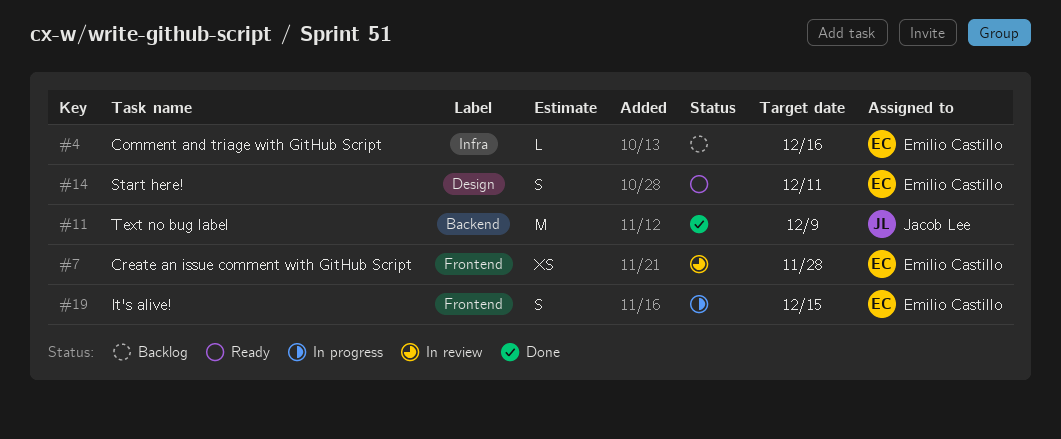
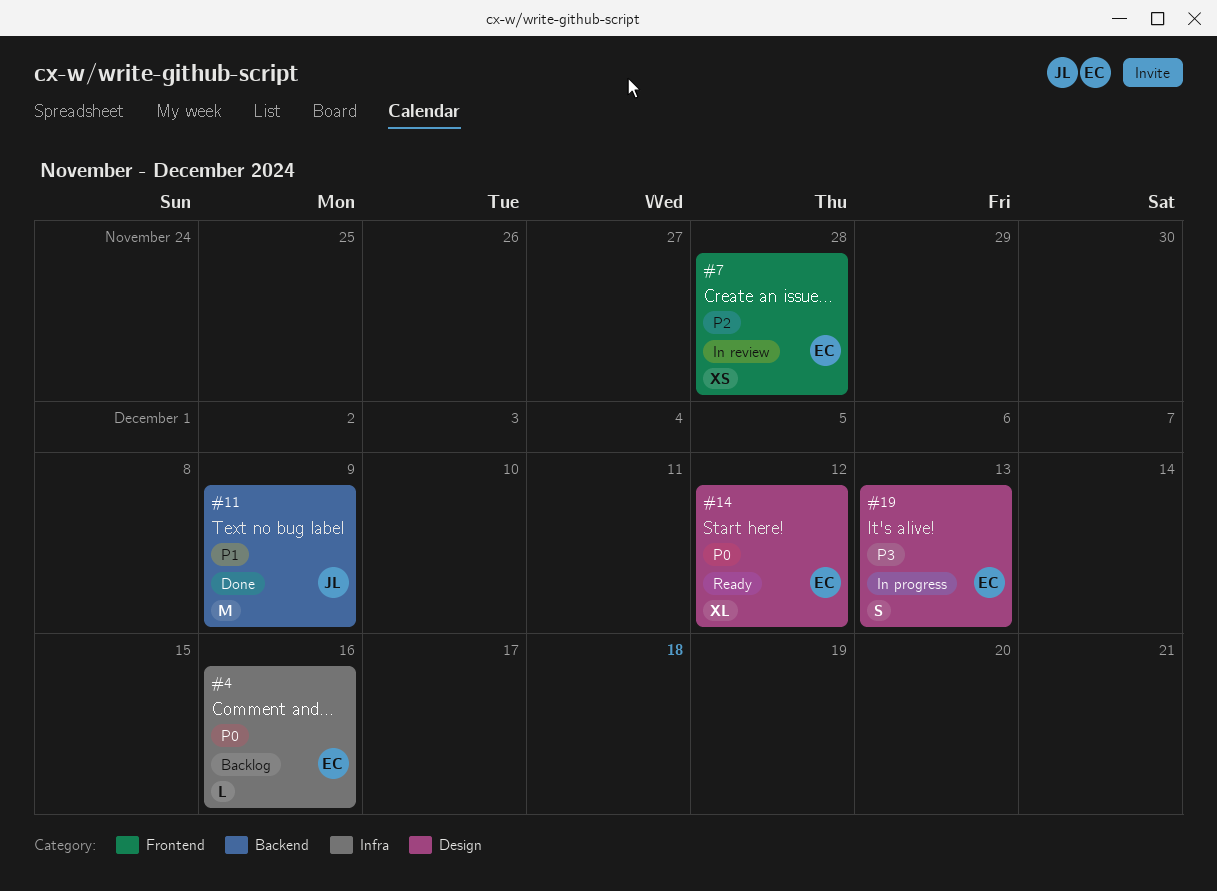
#14, estimate: S -> XL
#14, due: Dec 11 -> Dec 12
#19, label: Frontend -> Design
#19, due: Dec 15 -> Dec 13

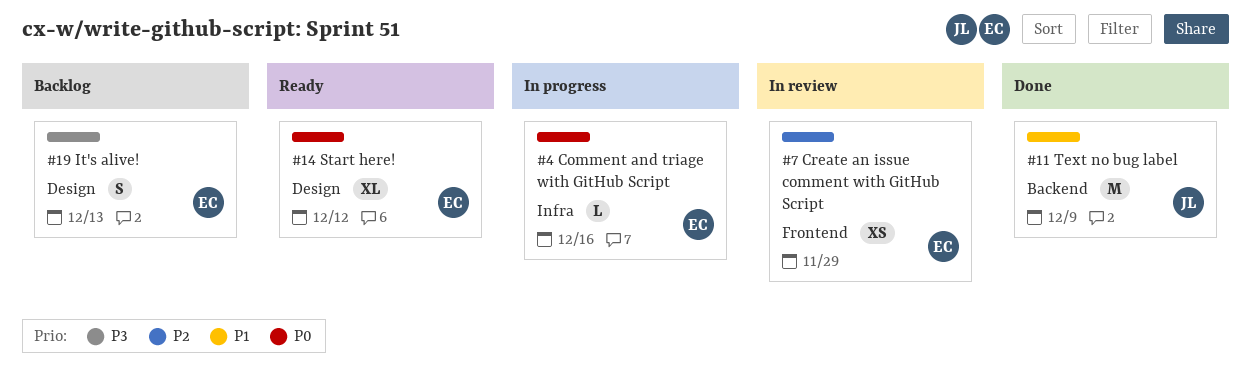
#4, status: Backlog -> In progress
#7, due: Nov 28 -> Nov 29
#19, status: In progress -> Backlog

